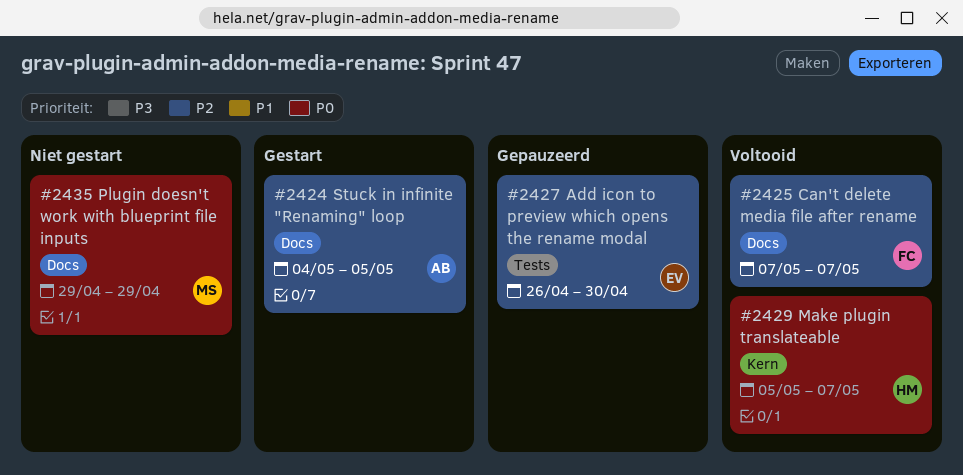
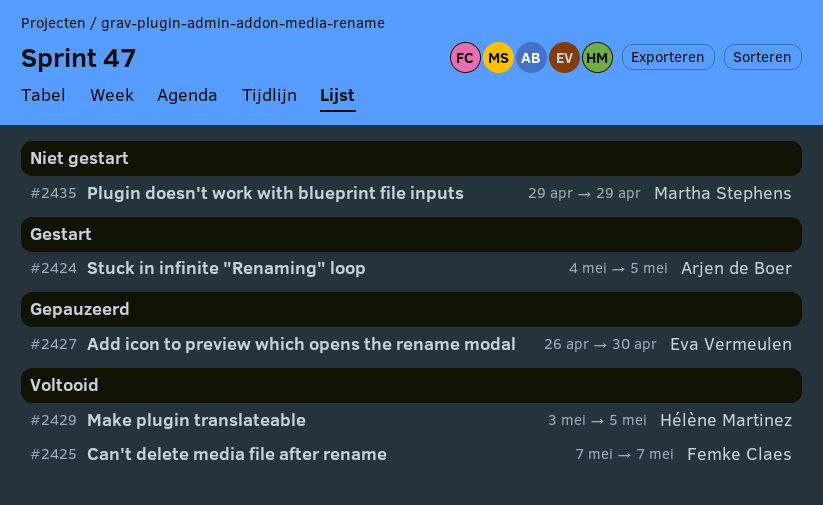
#2429, start: May 5 -> May 3
#2429, due: May 7 -> May 5

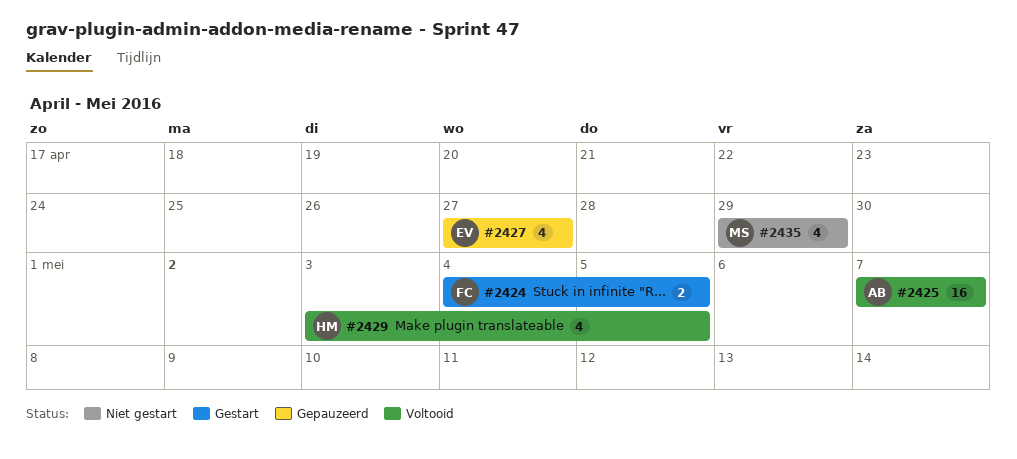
#2424, owner: Arjen de Boer -> Femke Claes
#2425, owner: Femke Claes -> Arjen de Boer
#2427, start: Apr 26 -> Apr 27
#2427, due: Apr 30 -> Apr 27

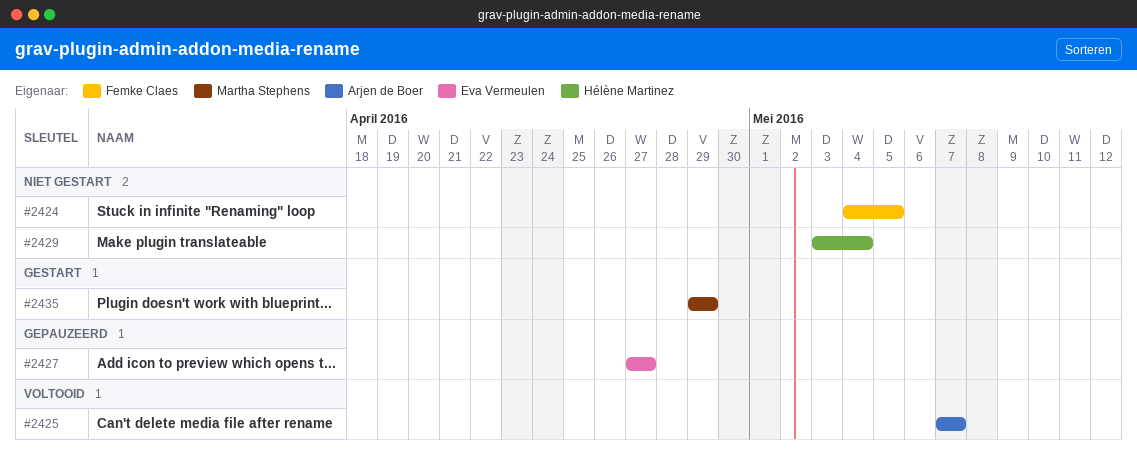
#2424, status: Gestart -> Niet gestart
#2429, status: Voltooid -> Niet gestart
#2429, due: May 5 -> May 4
#2435, status: Niet gestart -> Gestart

